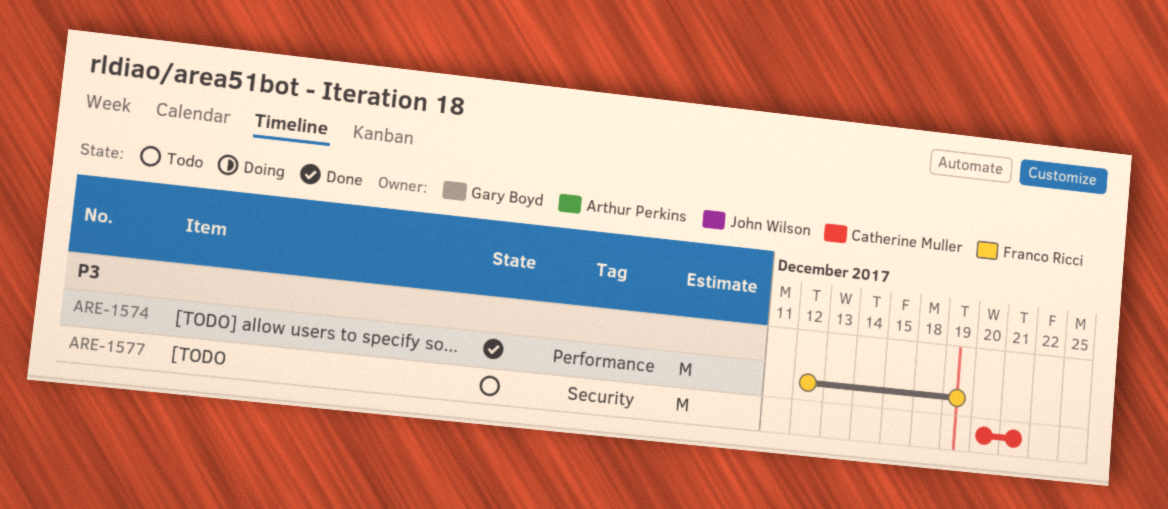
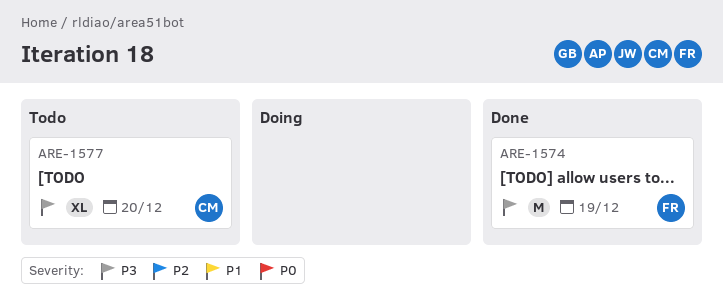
ARE-1577, estimate: M -> XL
ARE-1577, due: Dec 21 -> Dec 20

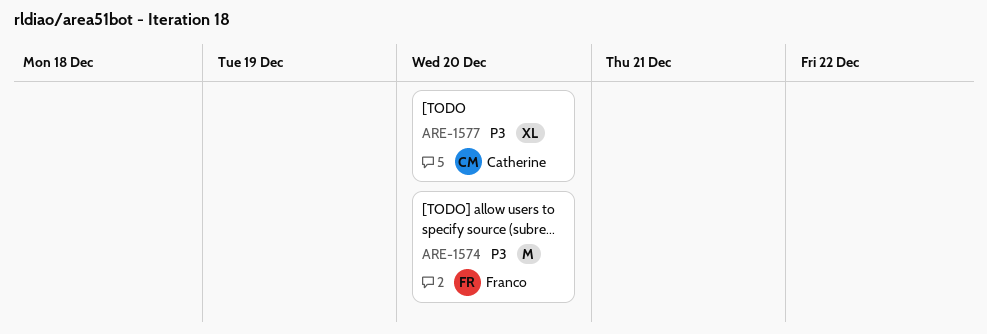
ARE-1574, due: Dec 19 -> Dec 20

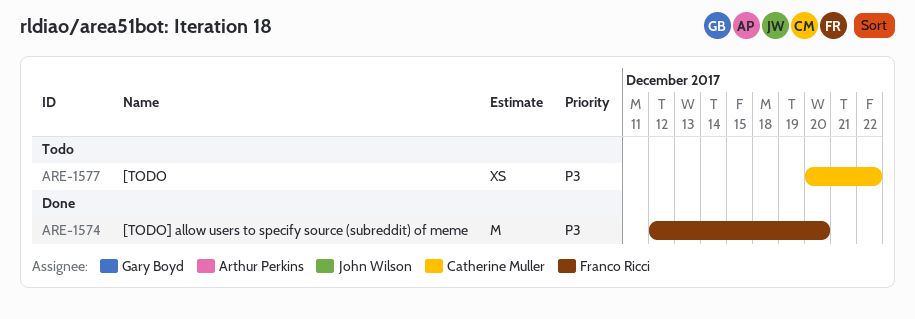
ARE-1577, estimate: XL -> XS
ARE-1577, due: Dec 20 -> Dec 22

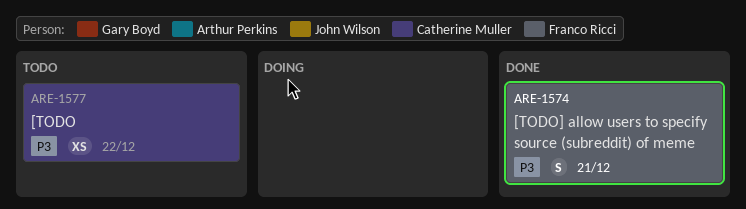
ARE-1574, estimate: M -> S
ARE-1574, due: Dec 20 -> Dec 21

